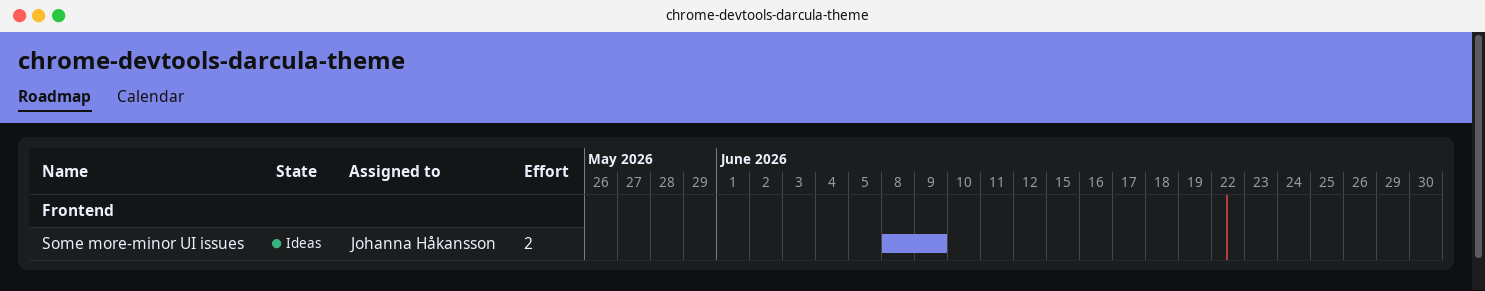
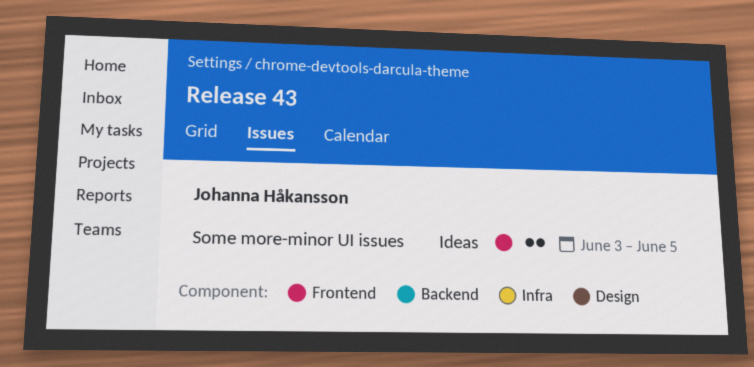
Some more-minor UI issues, start: Jun 8 -> Jun 3
Some more-minor UI issues, due: Jun 9 -> Jun 5

